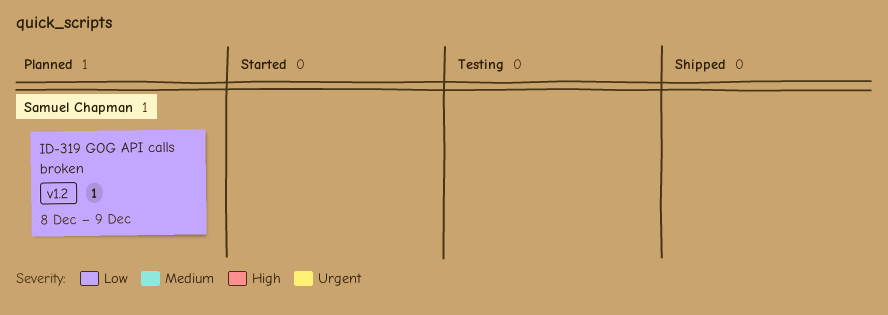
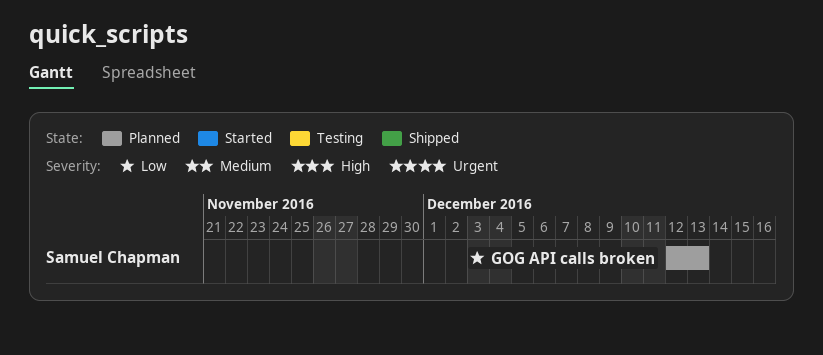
GOG API calls broken, start: Dec 8 -> Dec 12
GOG API calls broken, due: Dec 9 -> Dec 13

